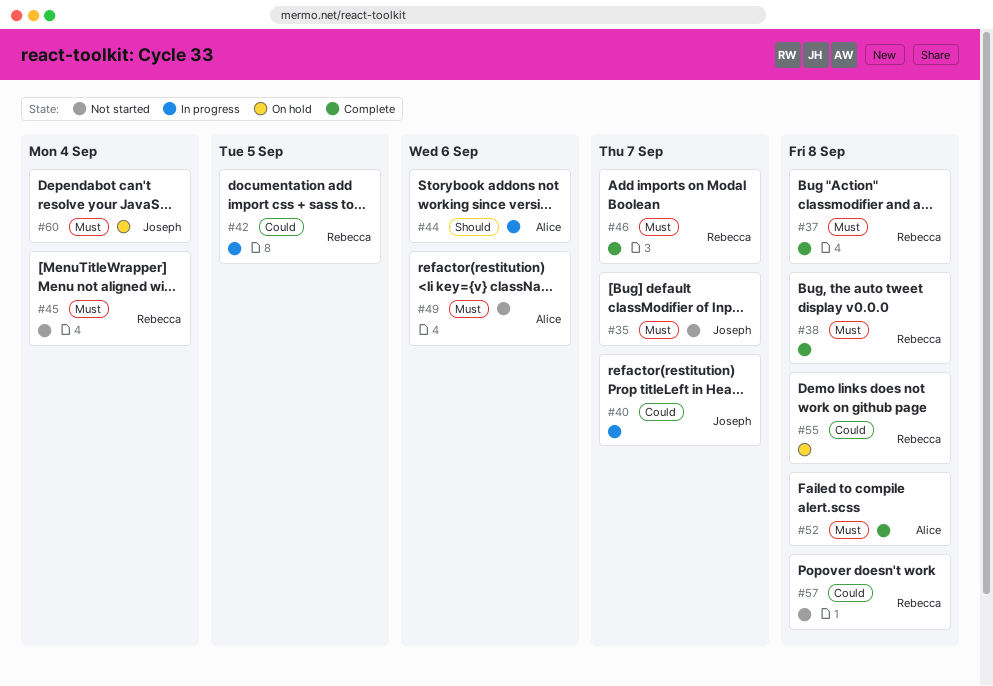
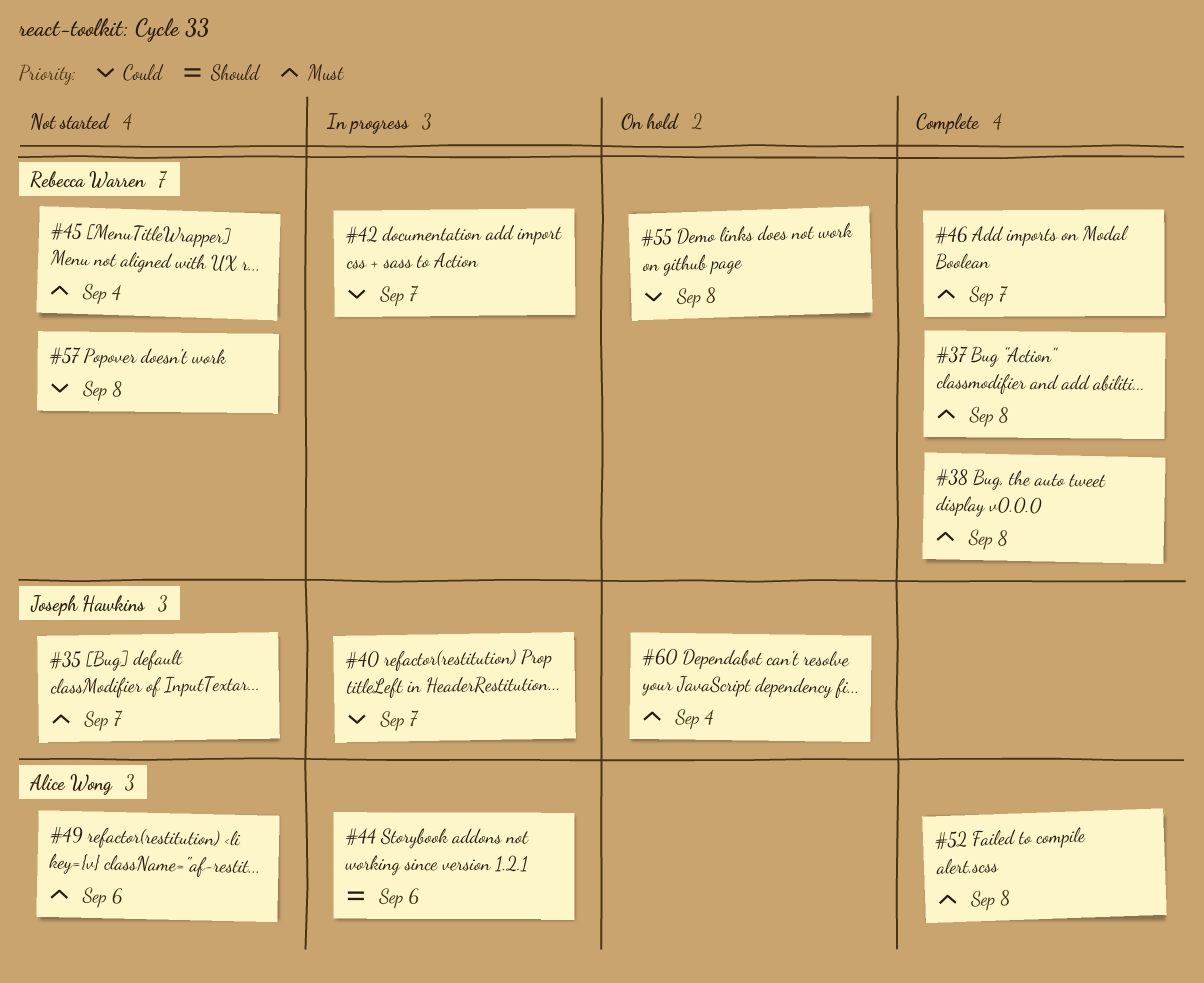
#42, due: Sep 5 -> Sep 7

